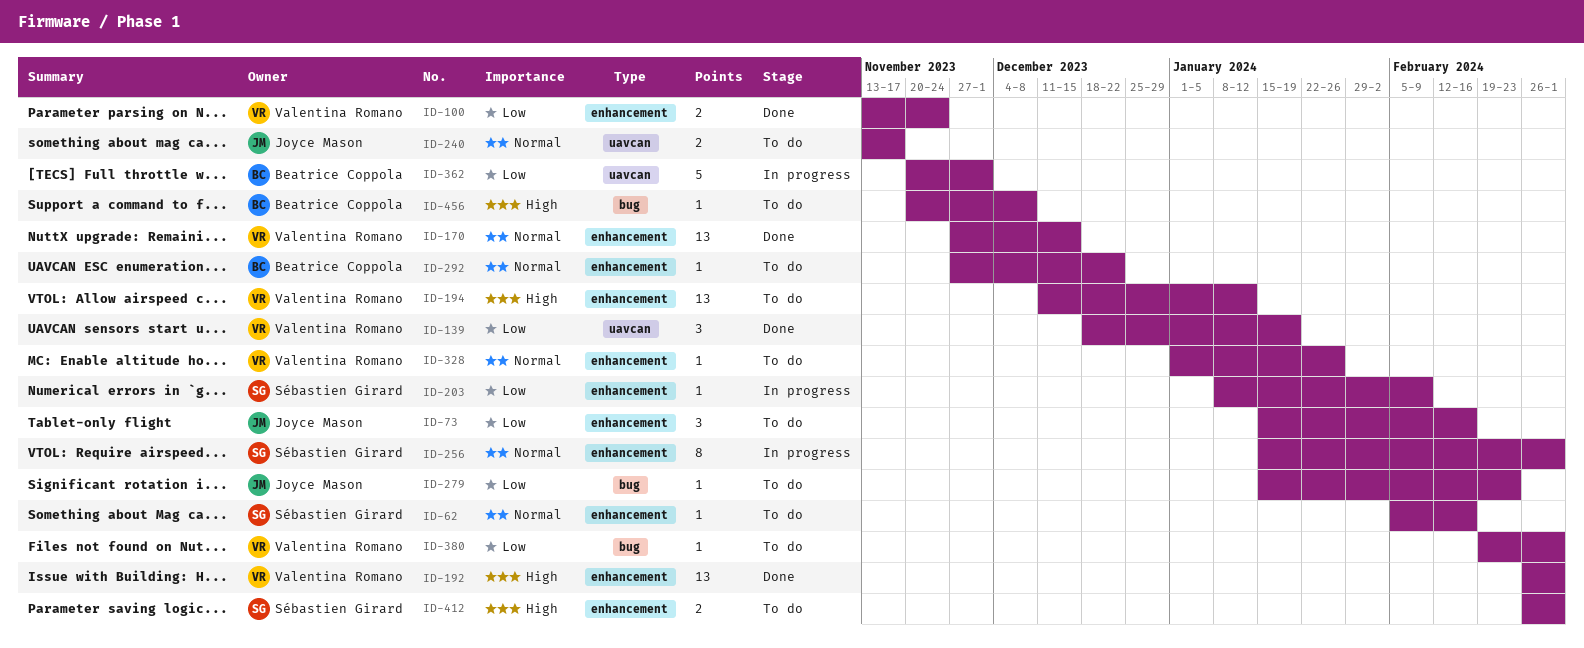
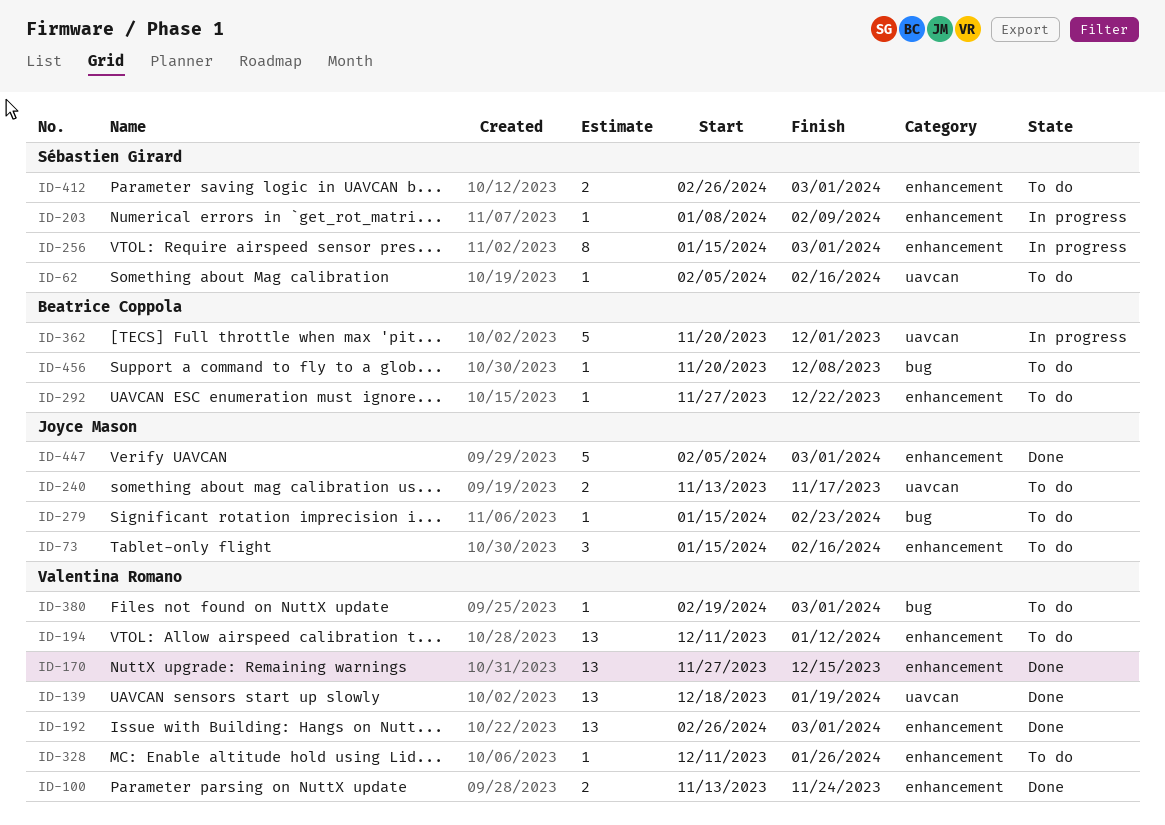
ID-62, label: enhancement -> uavcan
ID-139, estimate: 3 -> 13
ID-328, start: Jan 1 -> Dec 11
ID-447: none -> present

